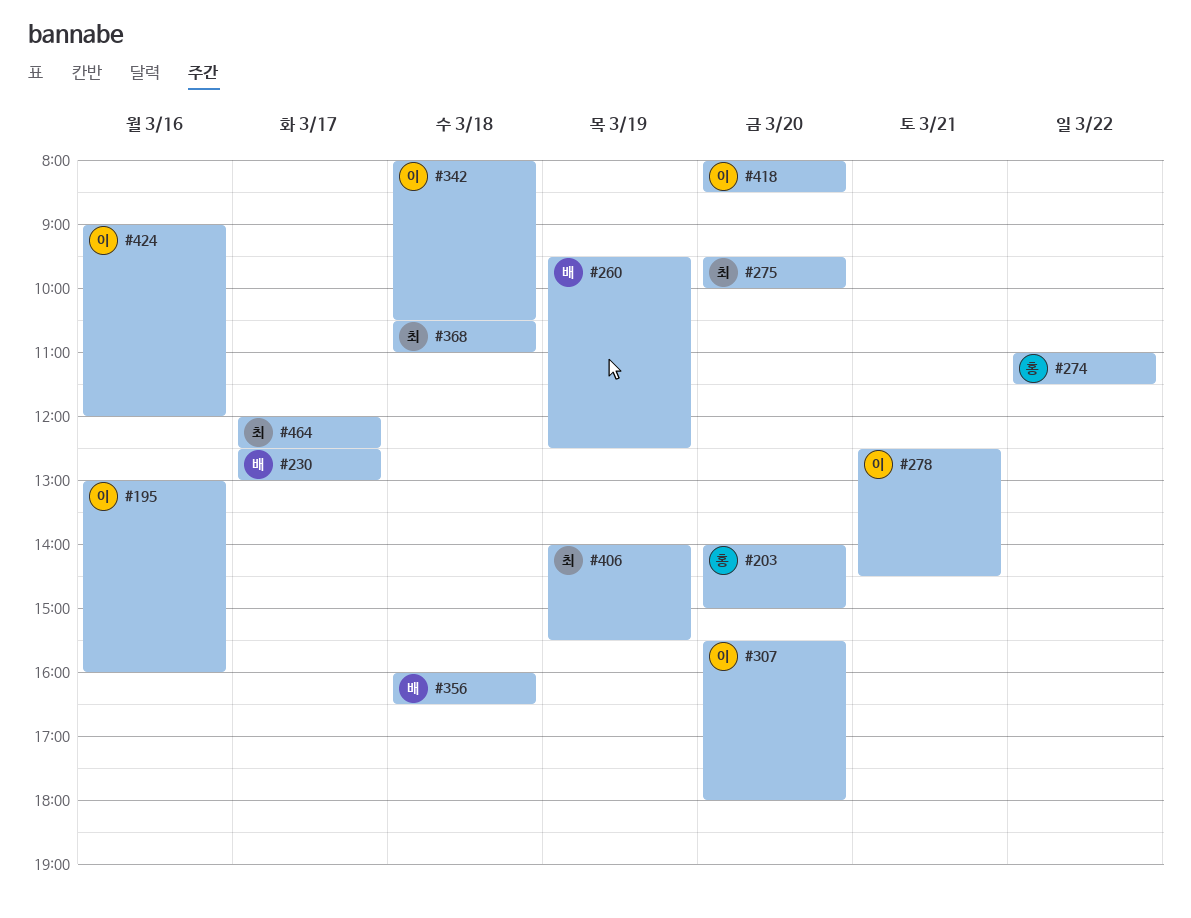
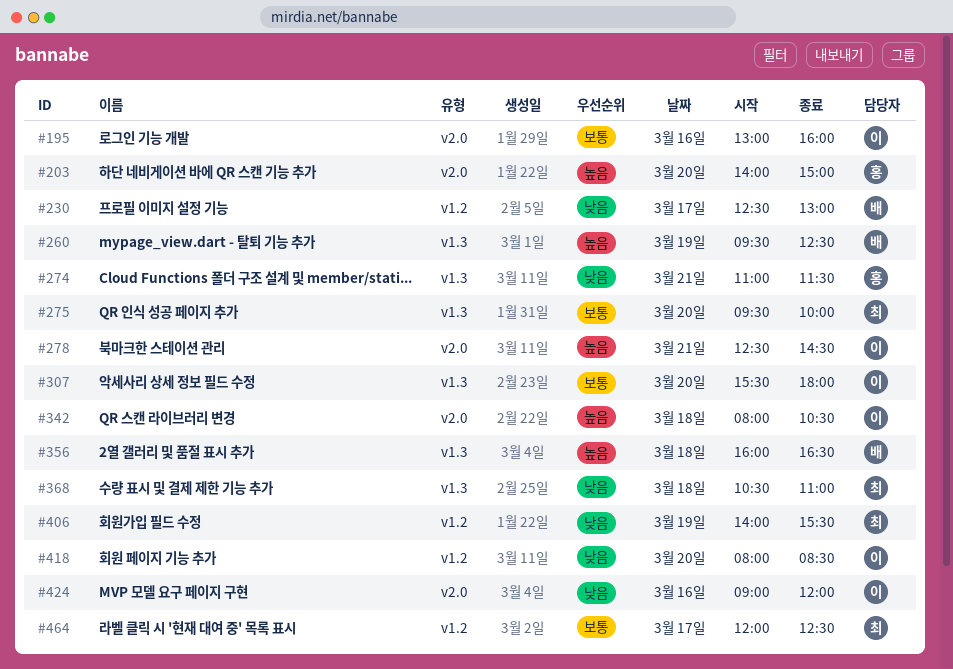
#274, day: Mar 22 -> Mar 21

